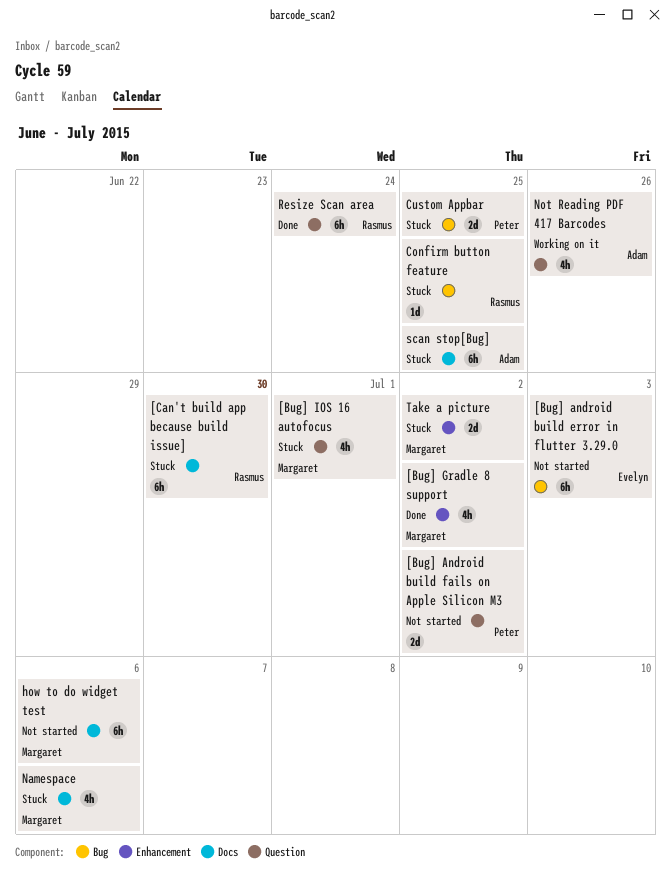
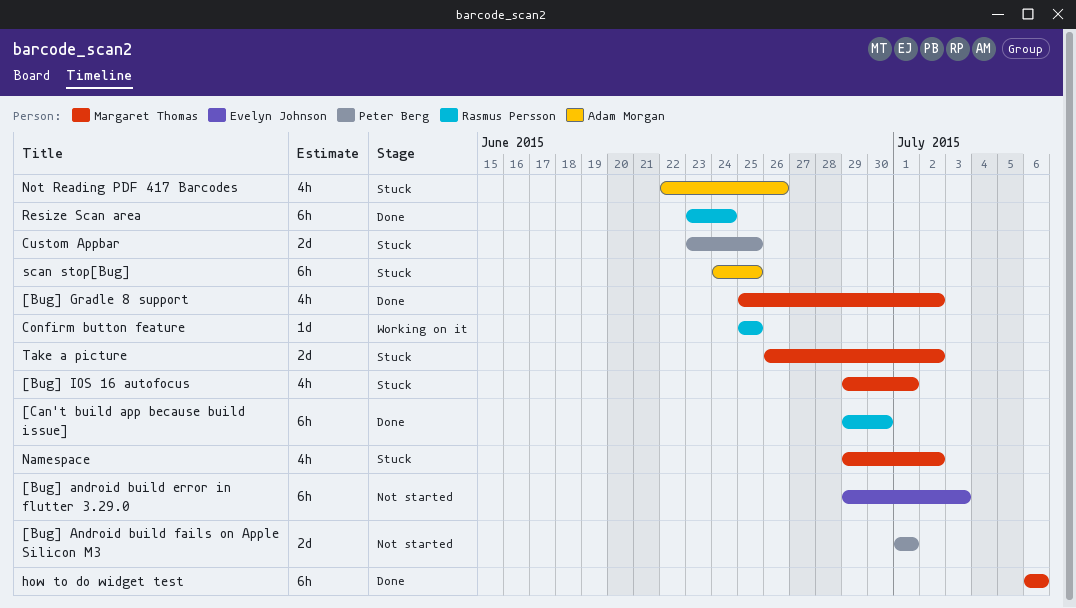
[Bug] Android build fails on Apple Silicon M3, due: Jul 2 -> Jul 1
[Can't build app because build issue], status: Stuck -> Done
Confirm button feature, status: Stuck -> Working on it
how to do widget test, status: Not started -> Done
Namespace, due: Jul 6 -> Jul 2
Not Reading PDF 417 Barcodes, status: Working on it -> Stuck

